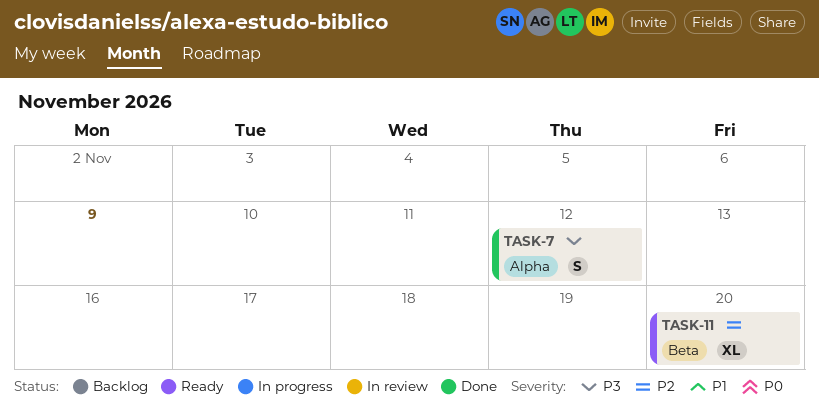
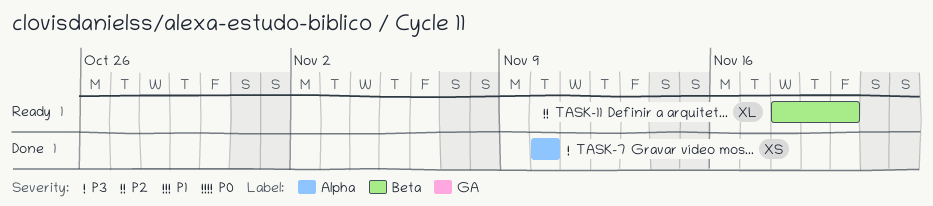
TASK-7, estimate: S -> XS
TASK-7, due: Nov 12 -> Nov 10

